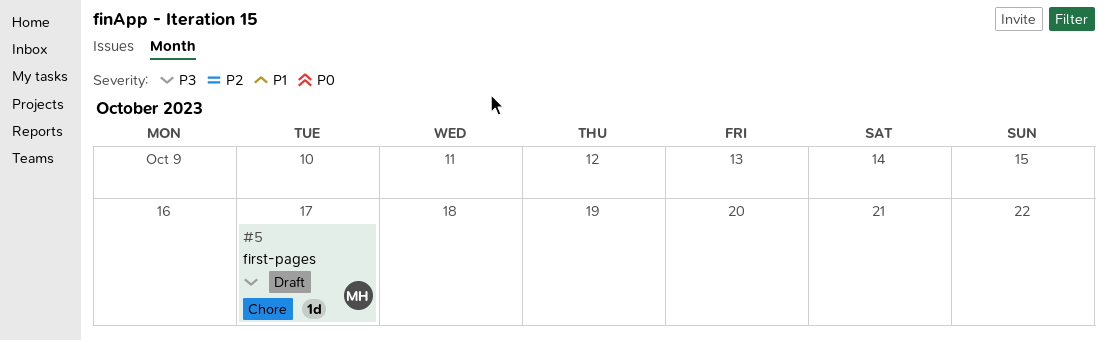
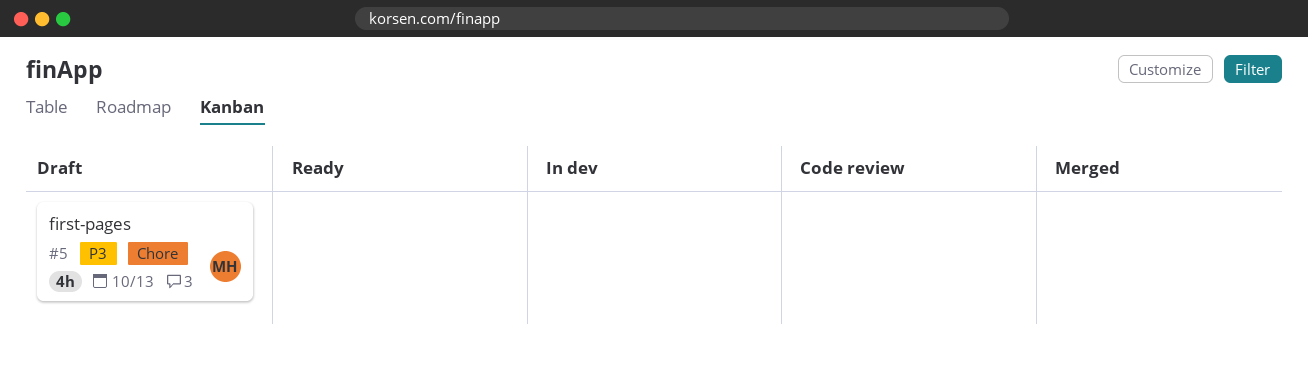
#5, estimate: 1d -> 4h
#5, due: Oct 17 -> Oct 13

